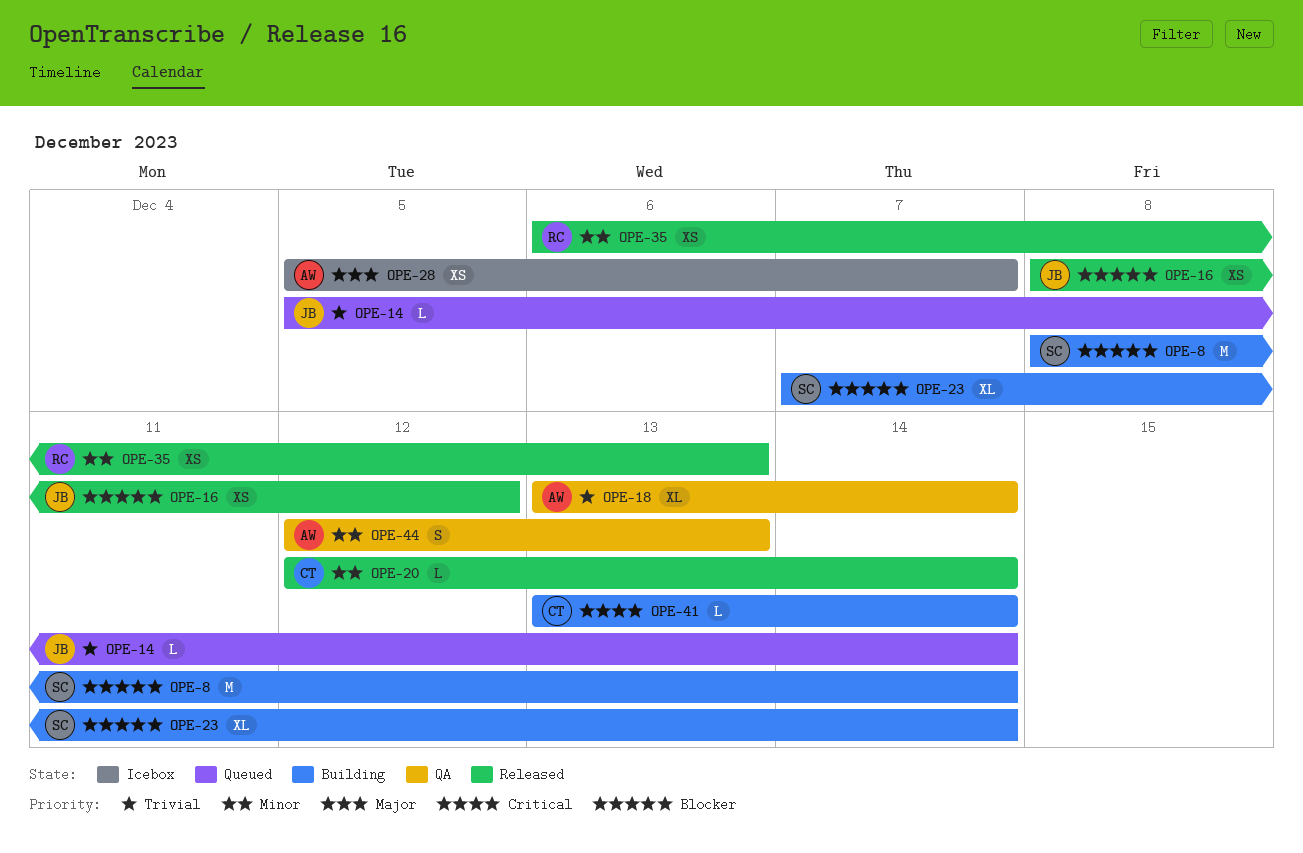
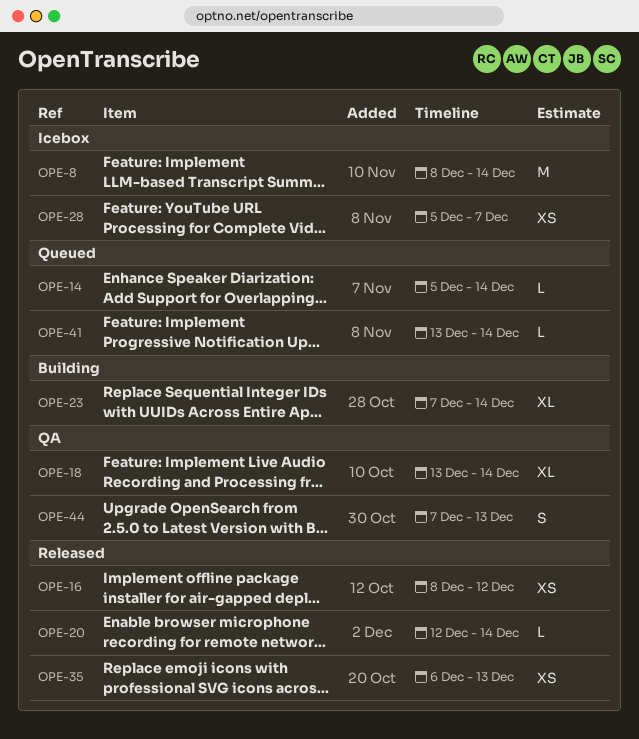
OPE-8, status: Building -> Icebox
OPE-41, status: Building -> Queued
OPE-44, start: Dec 12 -> Dec 7

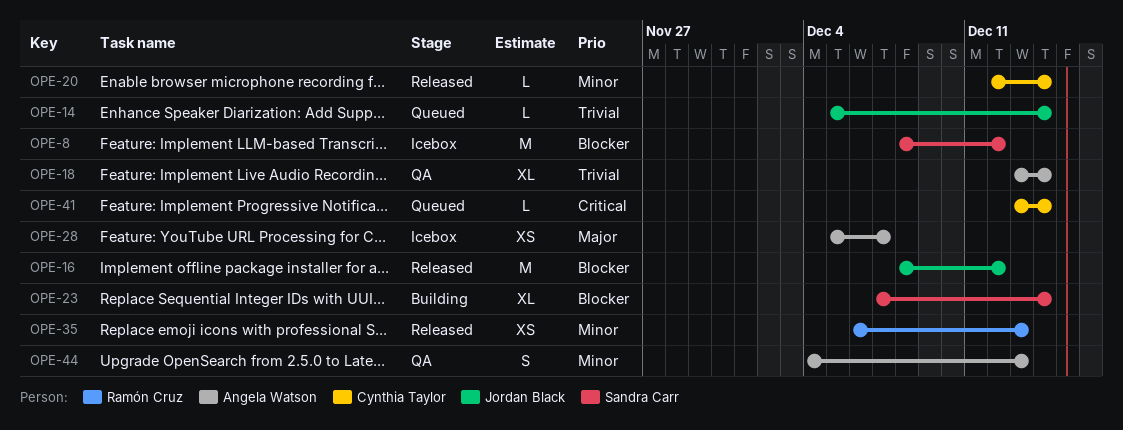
OPE-8, due: Dec 14 -> Dec 12
OPE-16, estimate: XS -> M
OPE-44, start: Dec 7 -> Dec 4

